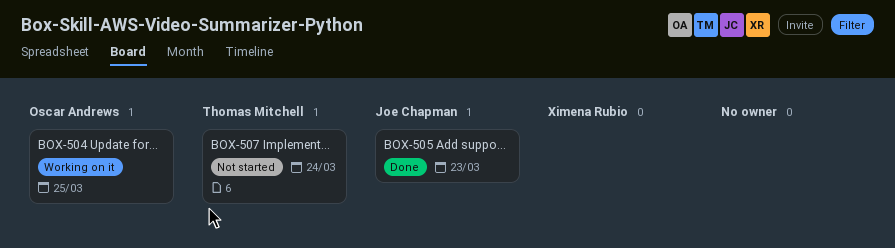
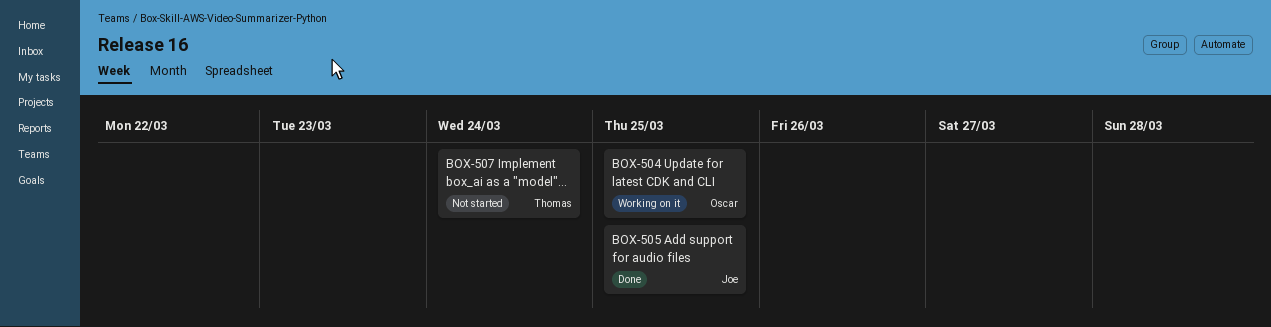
BOX-505, due: Mar 23 -> Mar 25

